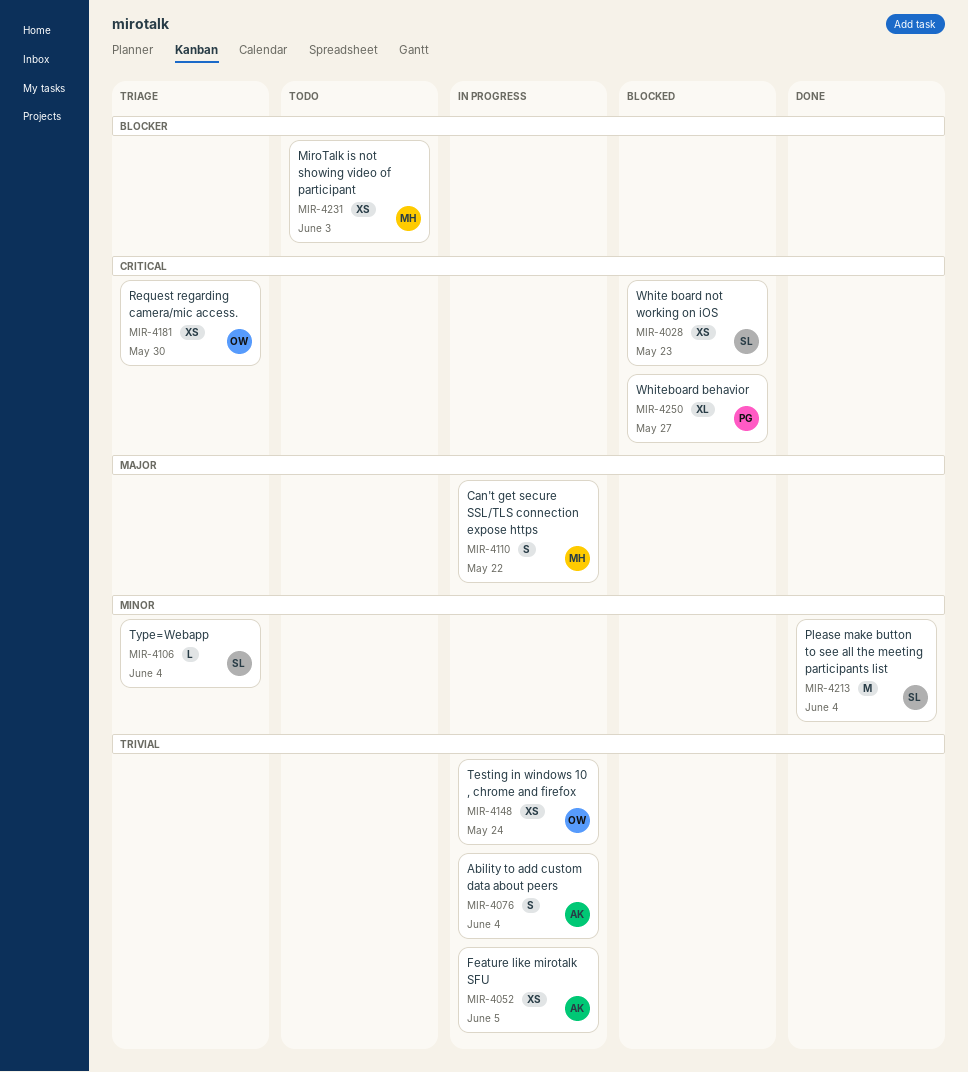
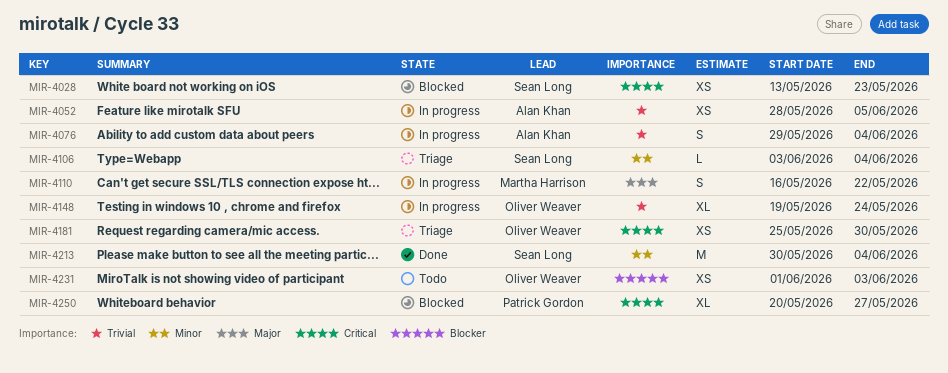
MIR-4148, estimate: XS -> XL
MIR-4231, owner: Martha Harrison -> Oliver Weaver

